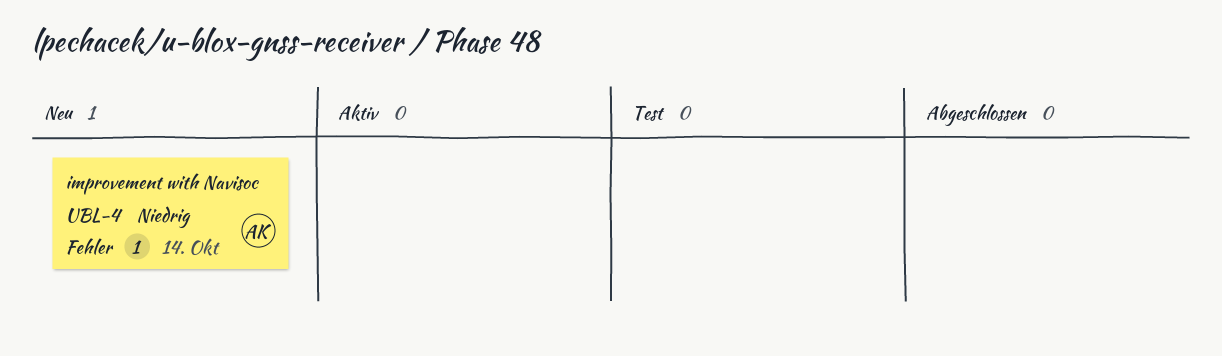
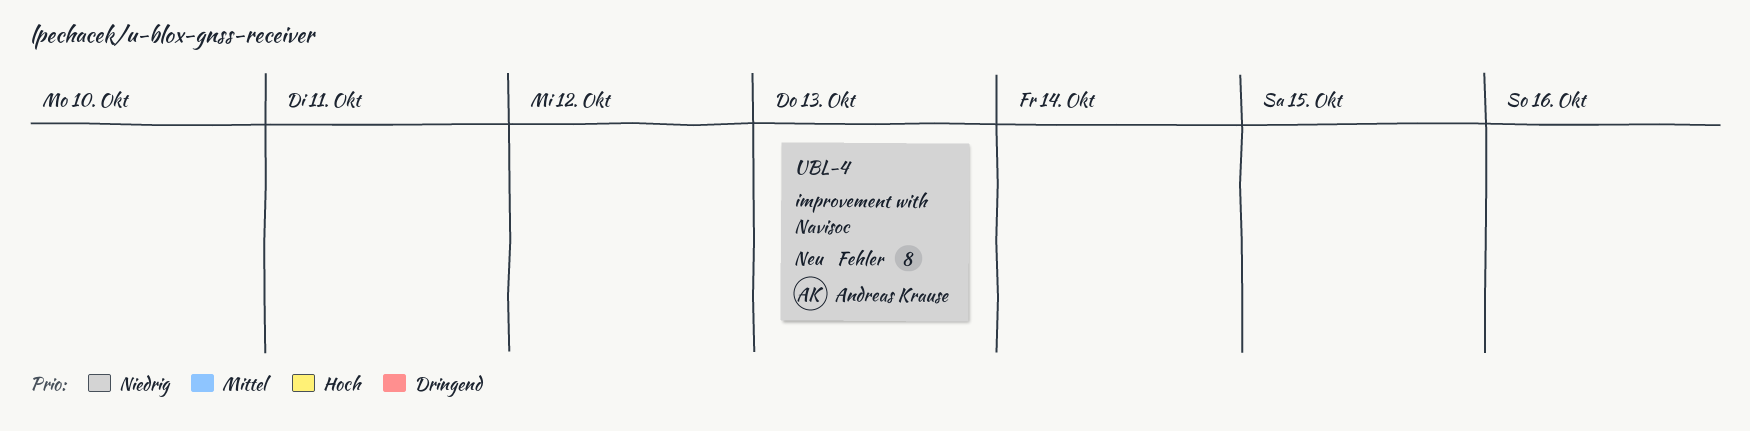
UBL-4, estimate: 1 -> 8
UBL-4, due: Oct 14 -> Oct 13

